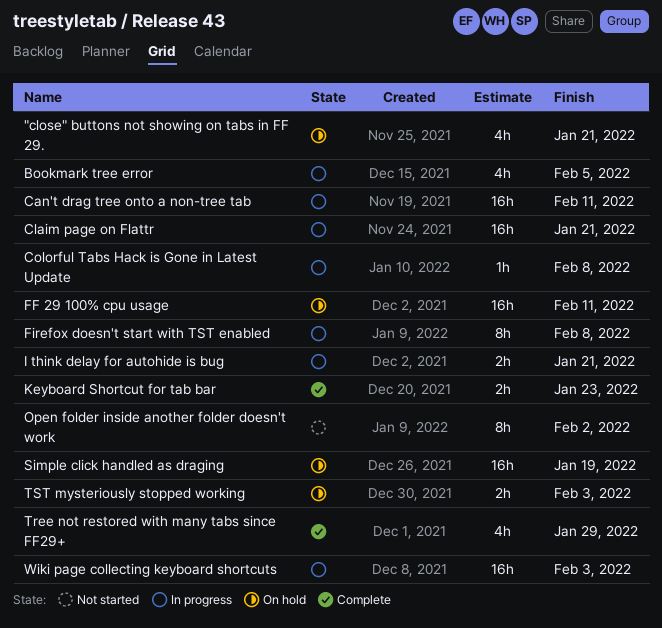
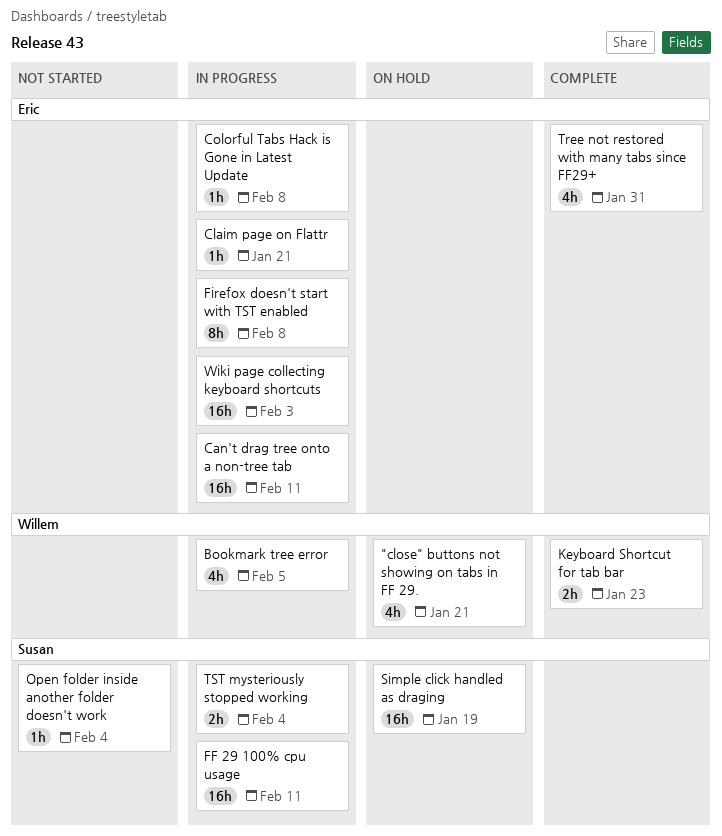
Claim page on Flattr, estimate: 16h -> 1h
FF 29 100% cpu usage, status: On hold -> In progress
I think delay for autohide is bug: present -> none
Open folder inside another folder doesn't work, estimate: 8h -> 1h
Open folder inside another folder doesn't work, due: Feb 2 -> Feb 4
Tree not restored with many tabs since FF29+, due: Jan 29 -> Jan 31
TST mysteriously stopped working, status: On hold -> In progress
TST mysteriously stopped working, due: Feb 3 -> Feb 4

